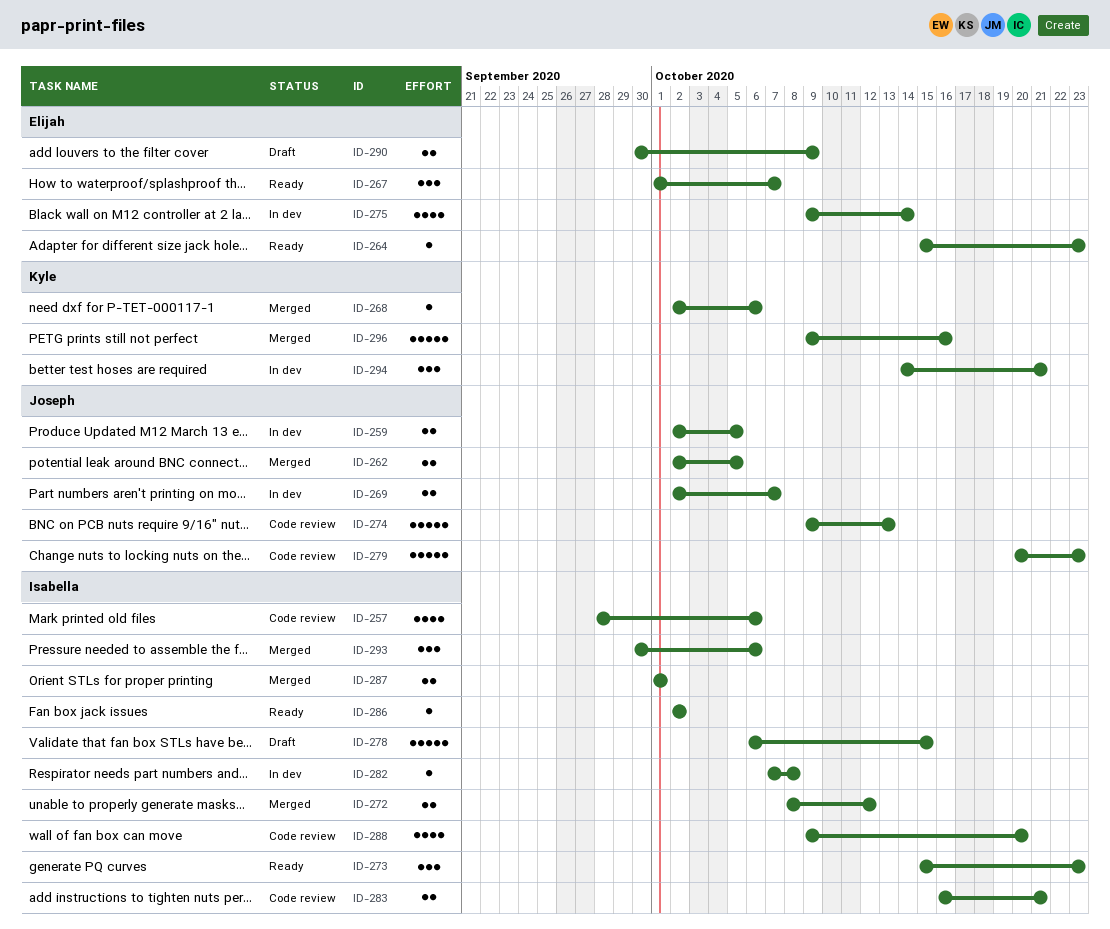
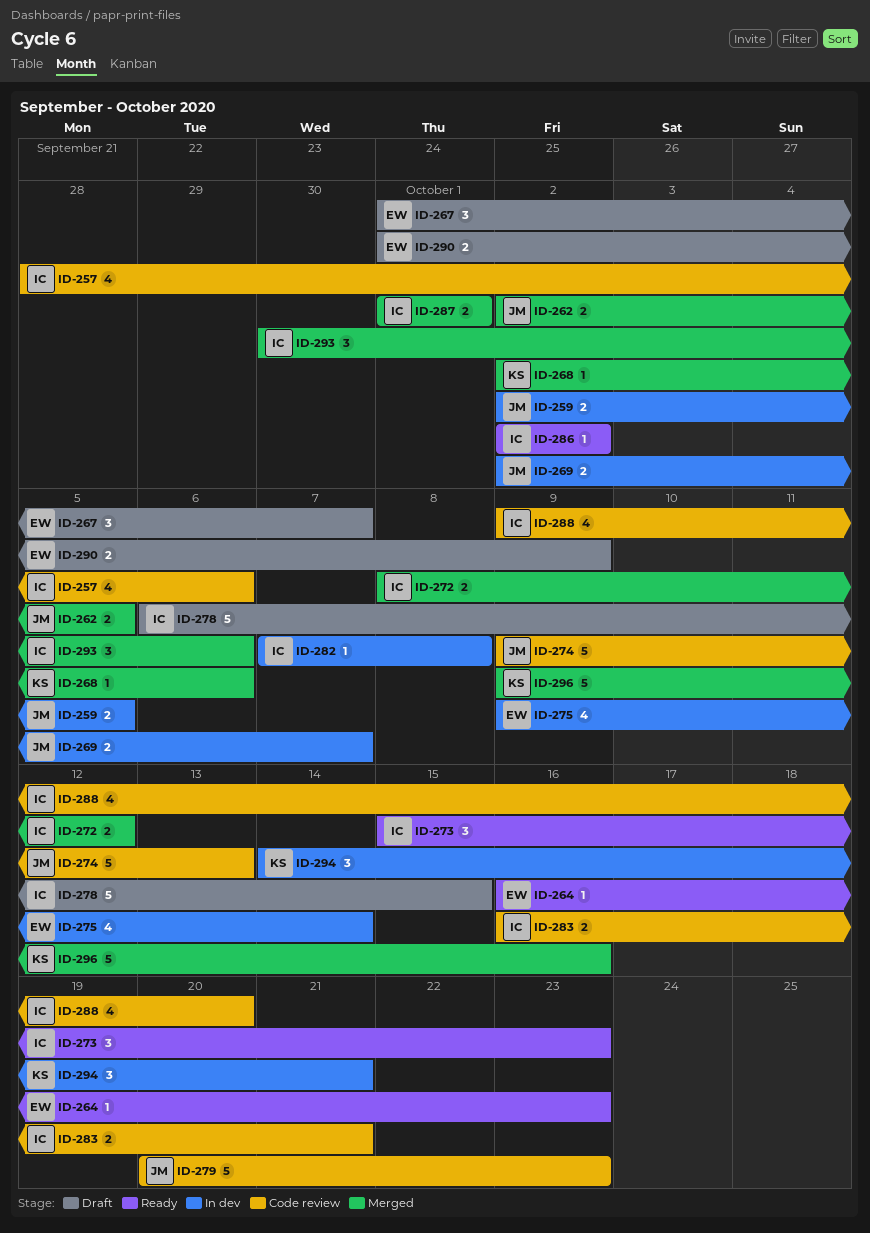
ID-264, start: Oct 15 -> Oct 16
ID-267, status: Ready -> Draft
ID-290, start: Sep 30 -> Oct 1

